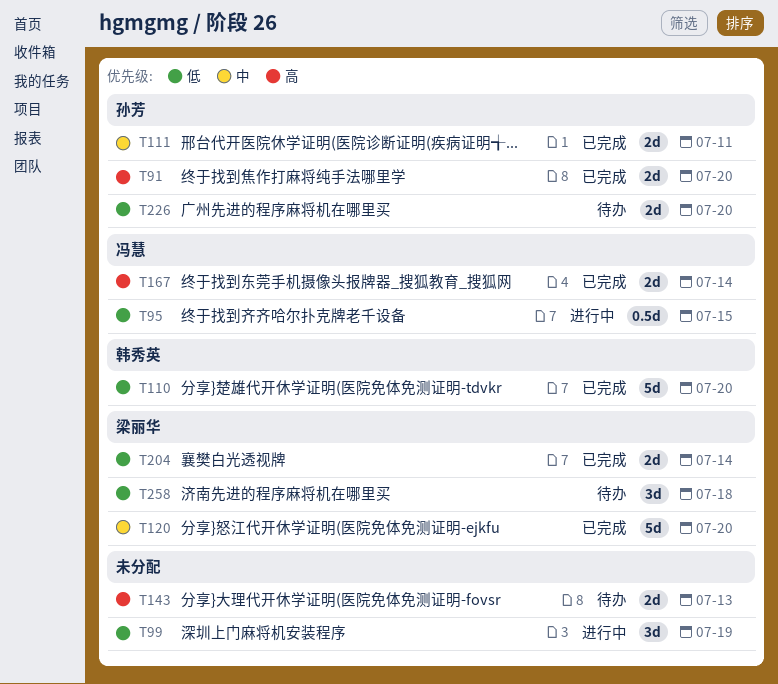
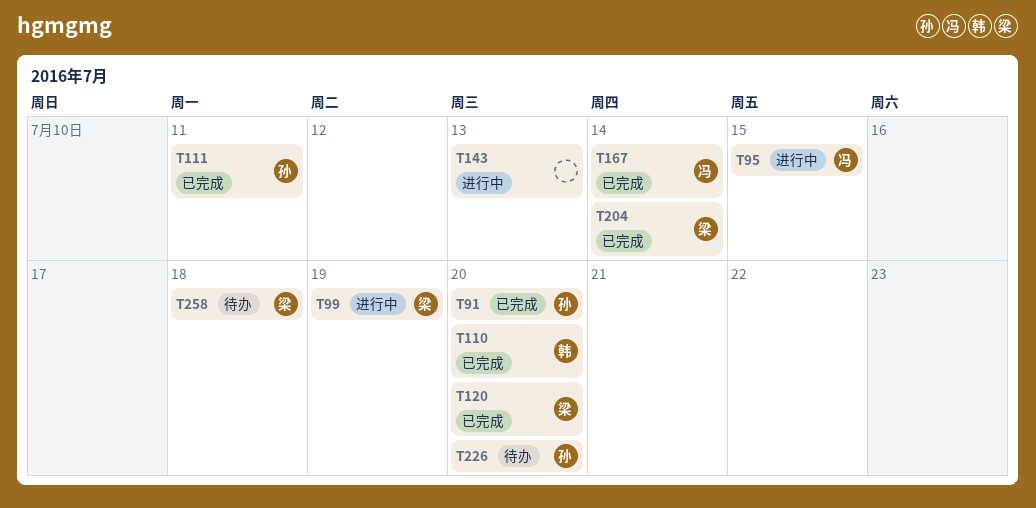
T99, owner: none -> 梁丽华
T143, status: 待办 -> 进行中

